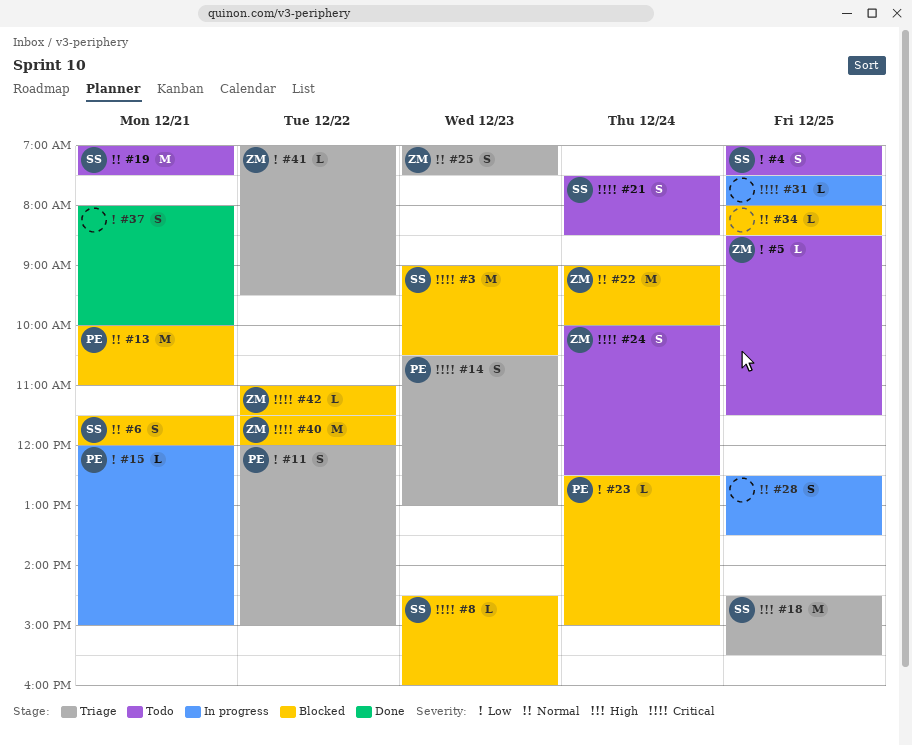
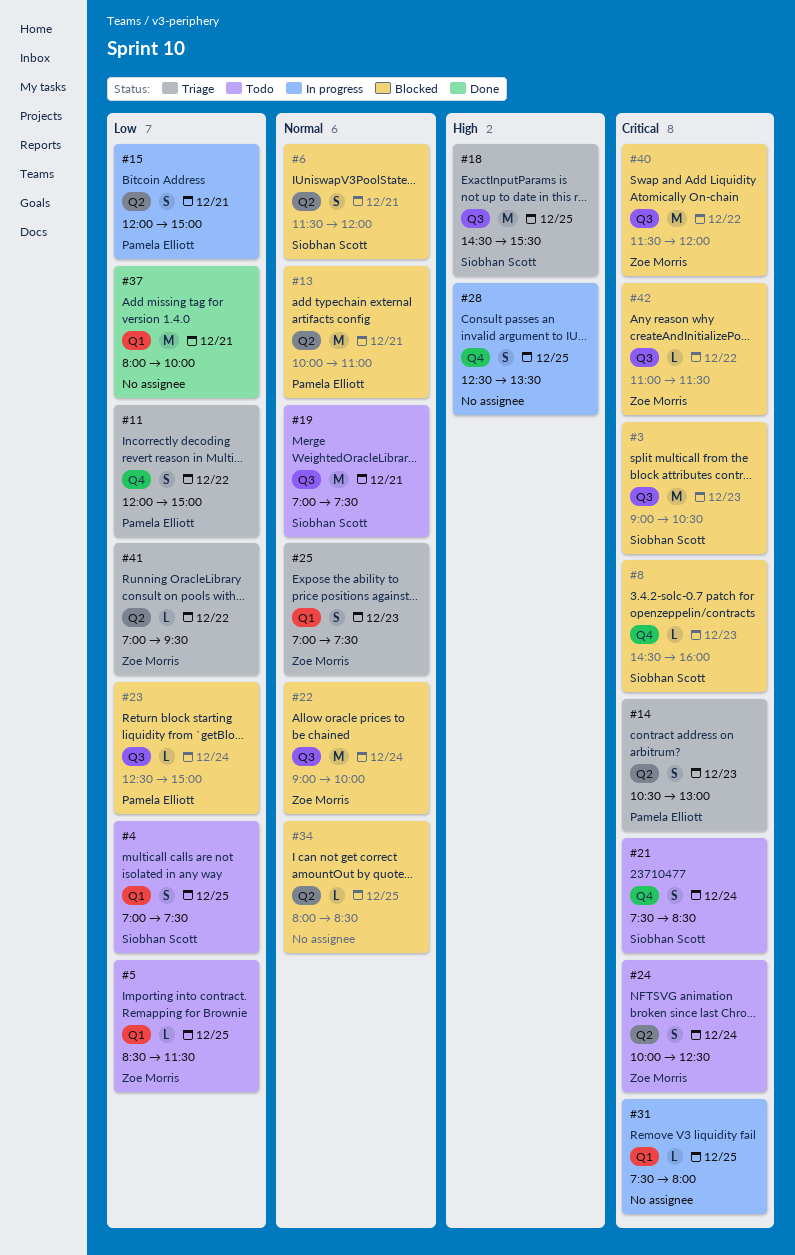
#15, estimate: L -> S
#28, priority: Normal -> High
#37, estimate: S -> M

